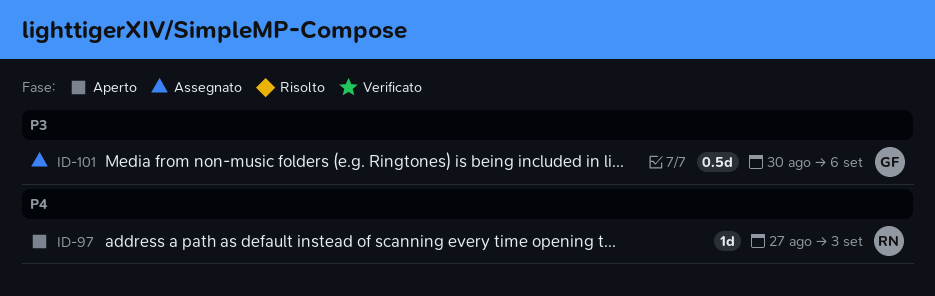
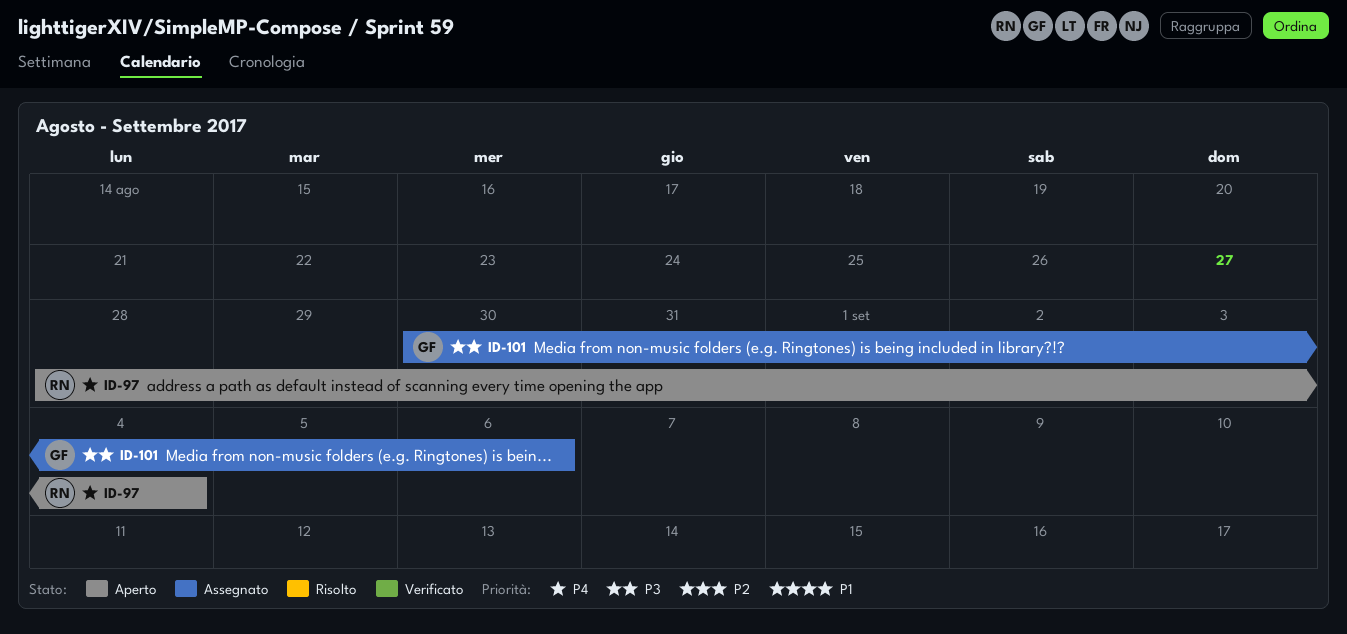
ID-97, start: Aug 27 -> Aug 28
ID-97, due: Sep 3 -> Sep 4

